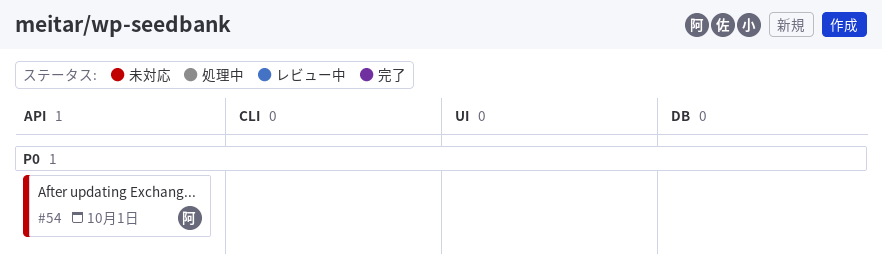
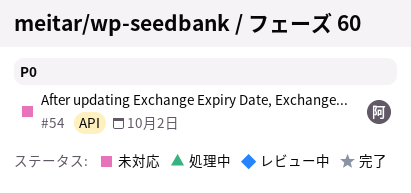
#54, due: Oct 1 -> Oct 2

